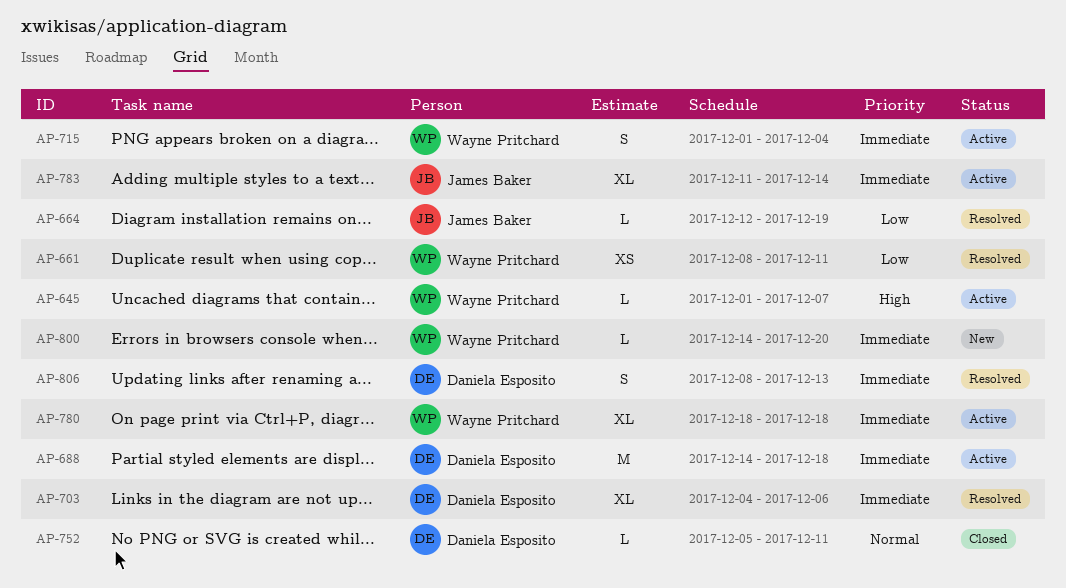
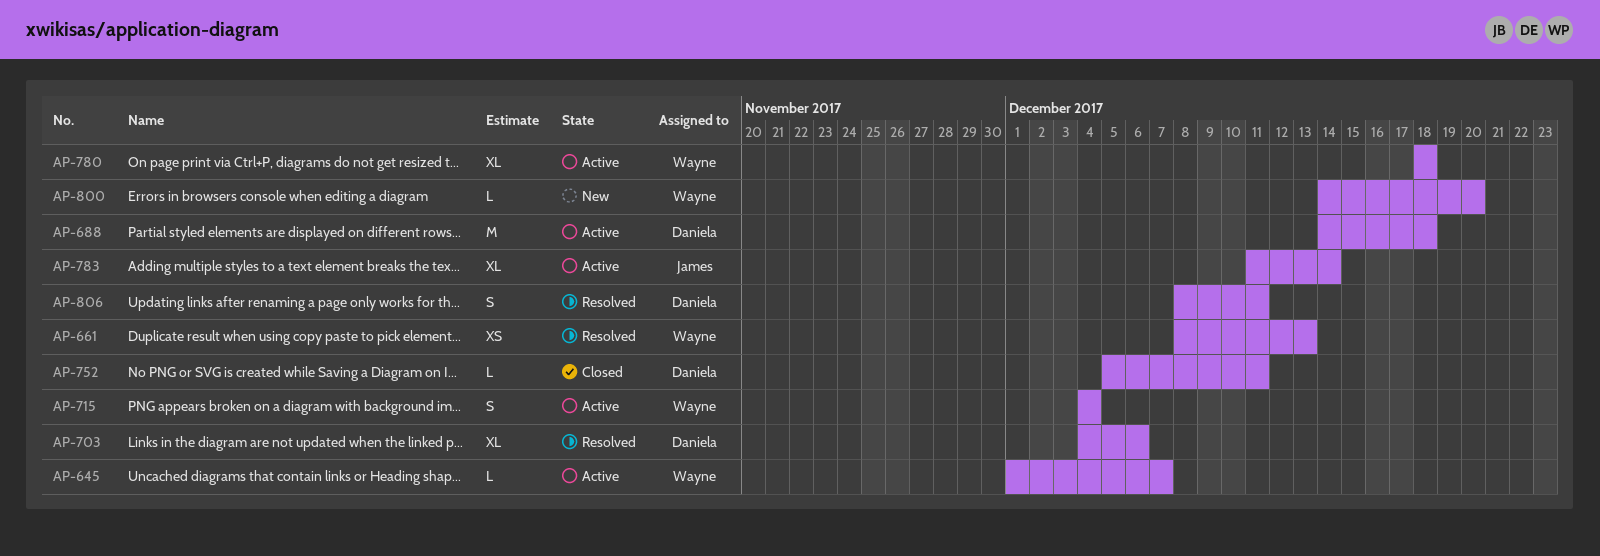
AP-661, due: Dec 11 -> Dec 13
AP-664: present -> none
AP-715, start: Dec 1 -> Dec 4
AP-806, due: Dec 13 -> Dec 11

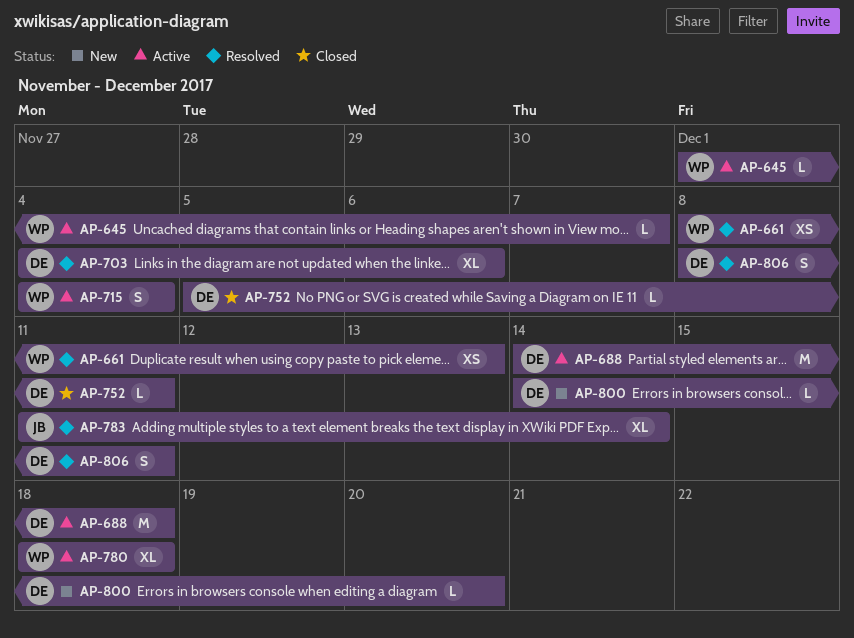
AP-783, status: Active -> Resolved
AP-800, owner: Wayne -> Daniela

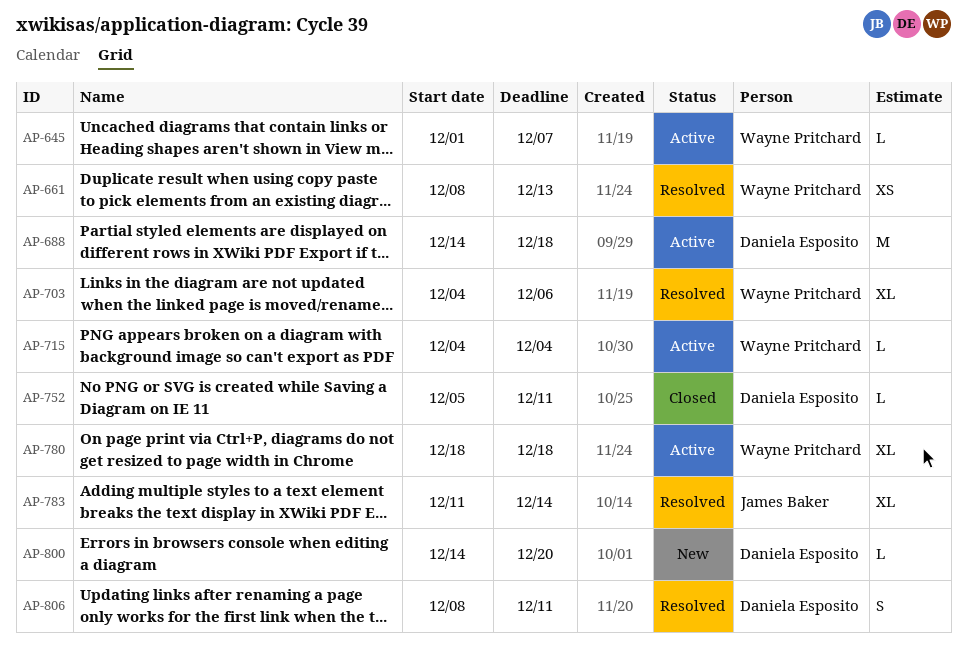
AP-703, owner: Daniela Esposito -> Wayne Pritchard
AP-715, estimate: S -> L

